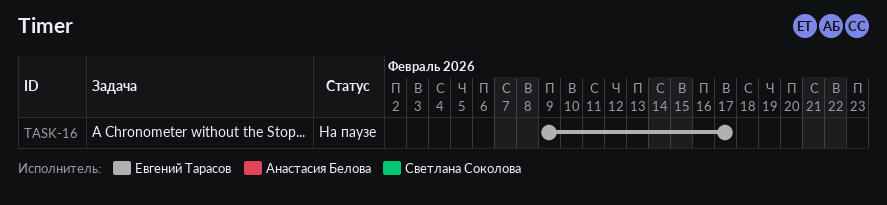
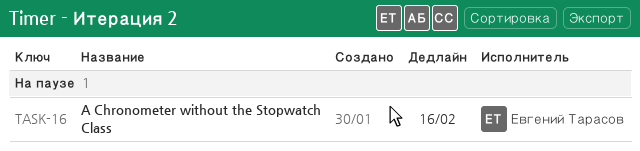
TASK-16, due: Feb 17 -> Feb 16

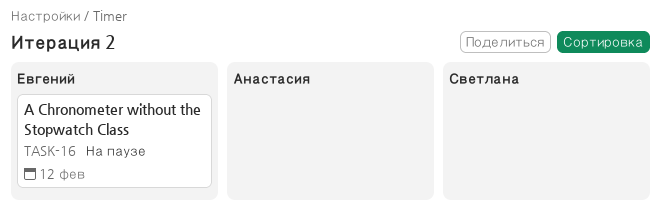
TASK-16, due: Feb 16 -> Feb 12

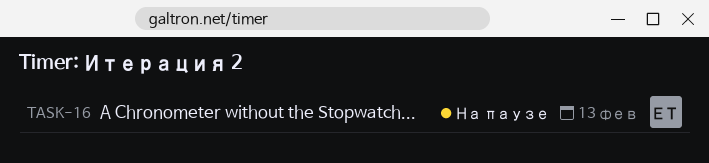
TASK-16, due: Feb 12 -> Feb 13

